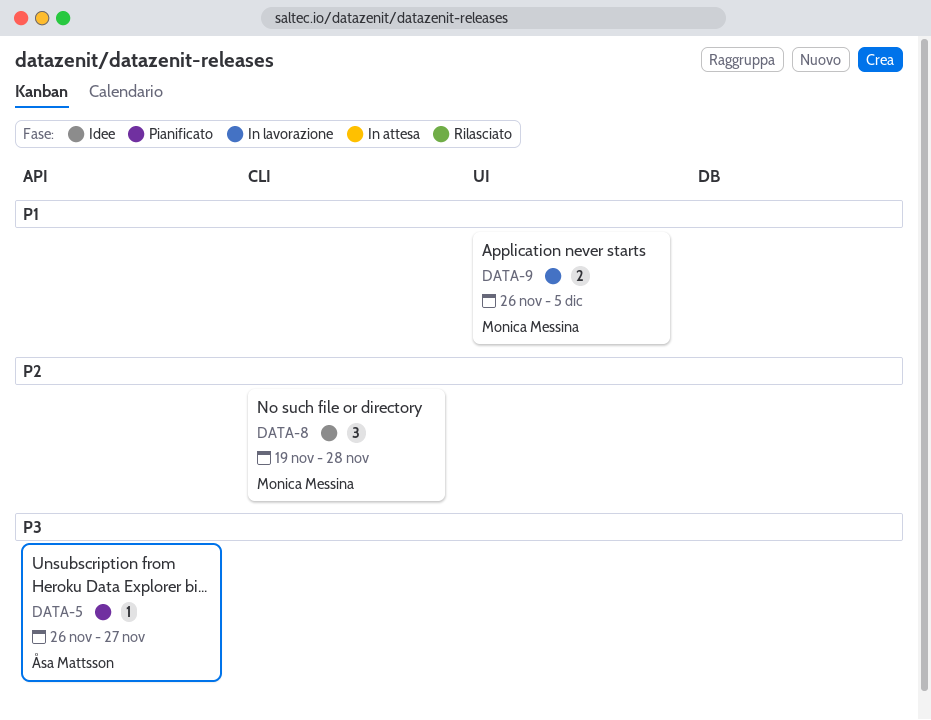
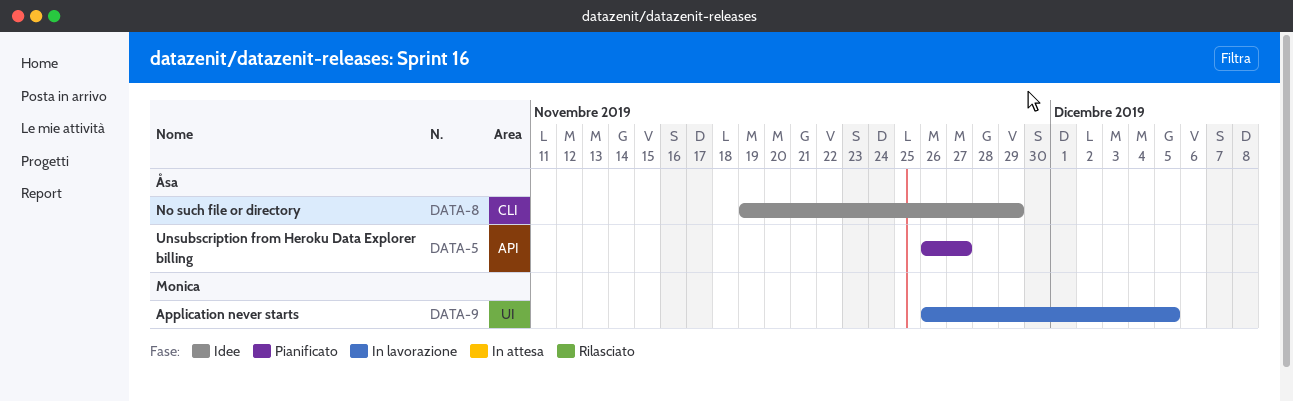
DATA-8, owner: Monica Messina -> Åsa Mattsson
DATA-8, due: Nov 28 -> Nov 29

